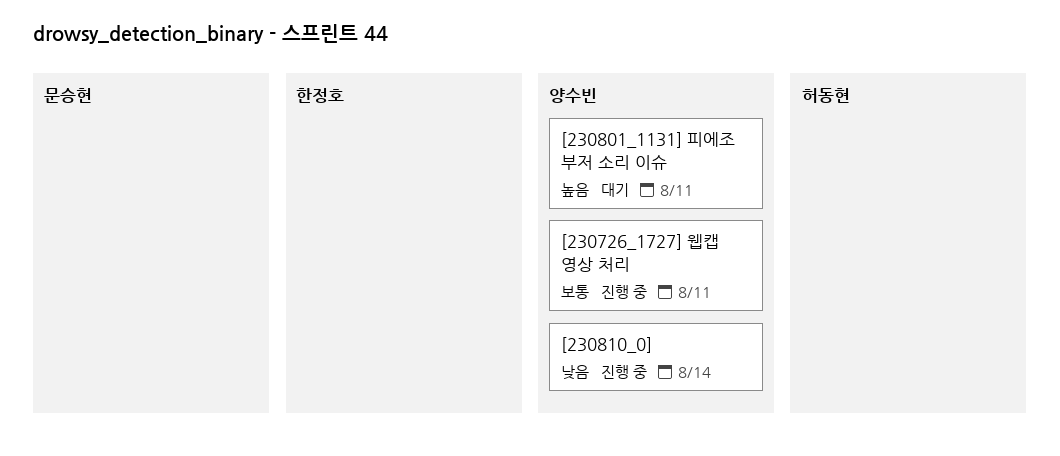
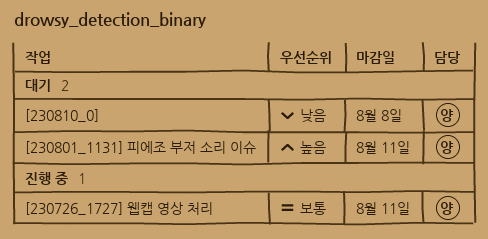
[230810_0], status: 진행 중 -> 대기
[230810_0], due: Aug 14 -> Aug 8

